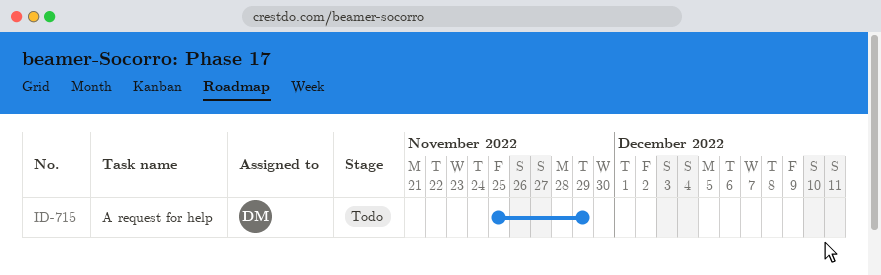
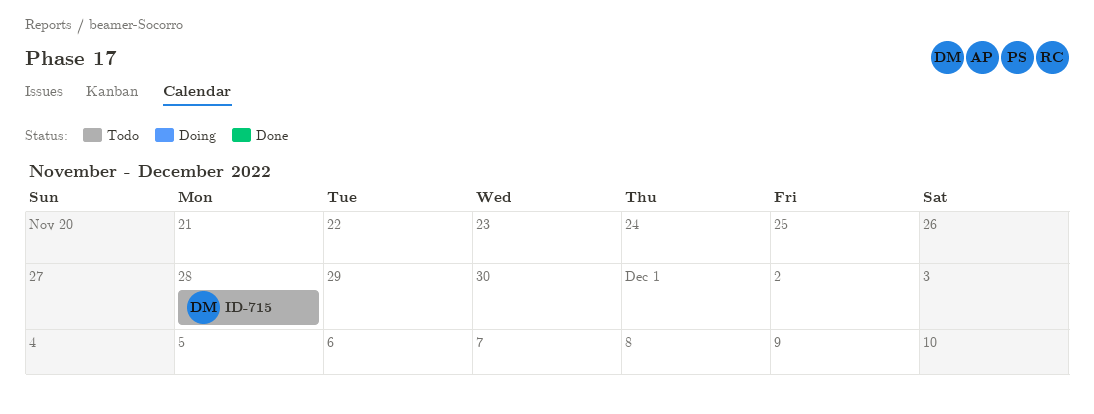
ID-715, start: Nov 25 -> Nov 28
ID-715, due: Nov 29 -> Nov 28

